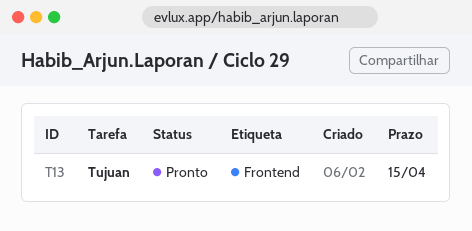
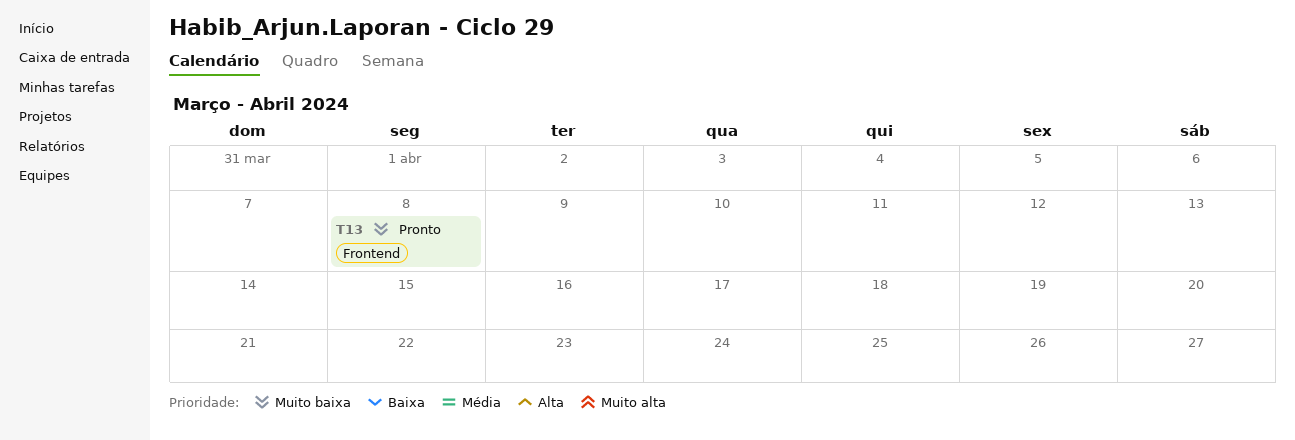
T13, due: Apr 15 -> Apr 8

